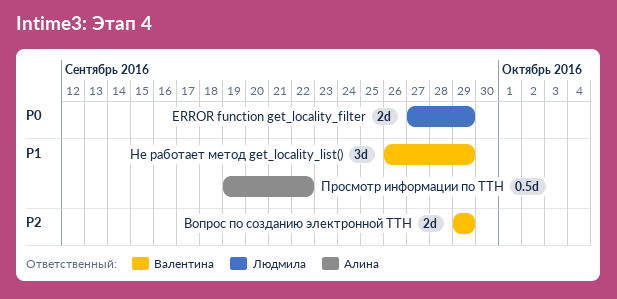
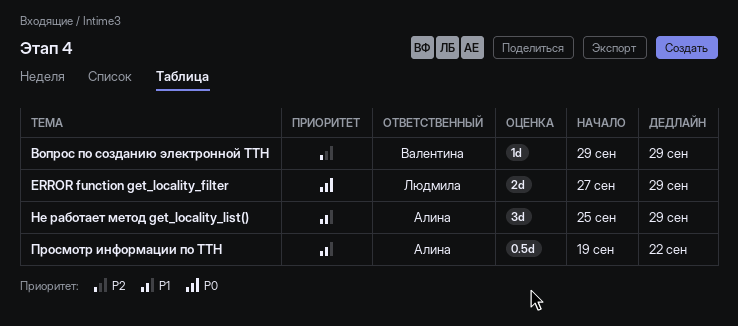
Вопрос по созданию электронной ТТН, estimate: 2d -> 1d
Не работает метод get_locality_list(), owner: Валентина -> Алина
Не работает метод get_locality_list(), start: Sep 26 -> Sep 25

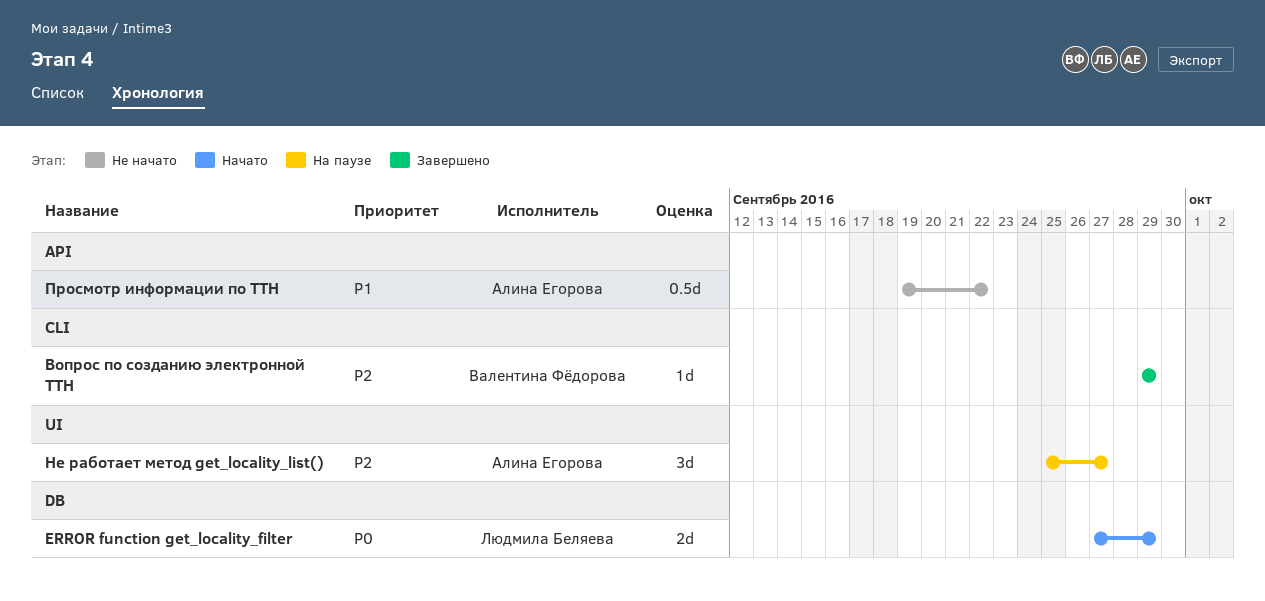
Не работает метод get_locality_list(), priority: P1 -> P2
Не работает метод get_locality_list(), due: Sep 29 -> Sep 27

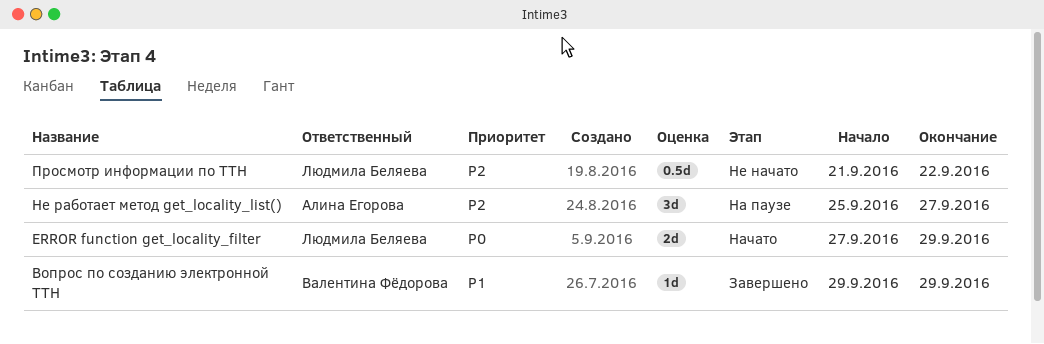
Вопрос по созданию электронной ТТН, priority: P2 -> P1
Просмотр информации по ТТН, owner: Алина Егорова -> Людмила Беляева
Просмотр информации по ТТН, priority: P1 -> P2
Просмотр информации по ТТН, start: Sep 19 -> Sep 21

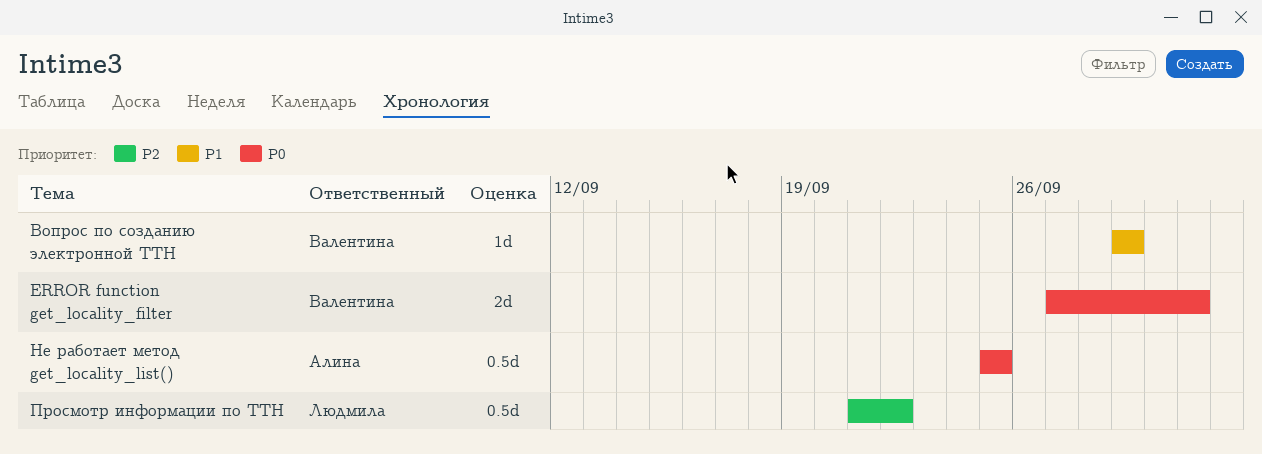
ERROR function get_locality_filter, owner: Людмила Беляева -> Валентина Фёдорова
ERROR function get_locality_filter, due: Sep 29 -> Oct 1
Не работает метод get_locality_list(), priority: P2 -> P0
Не работает метод get_locality_list(), estimate: 3d -> 0.5d
Не работает метод get_locality_list(), due: Sep 27 -> Sep 25

